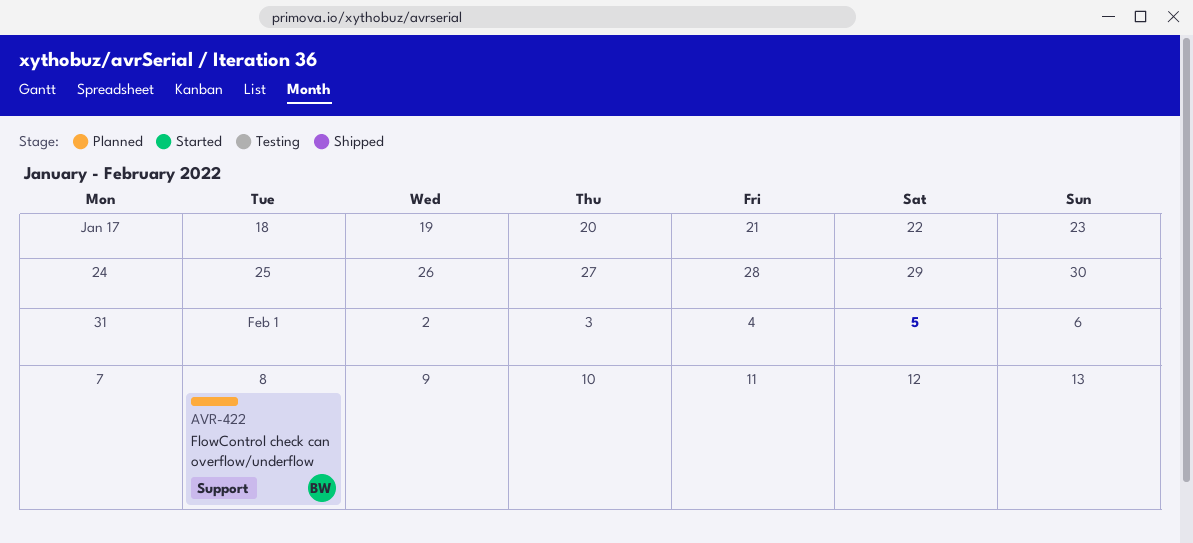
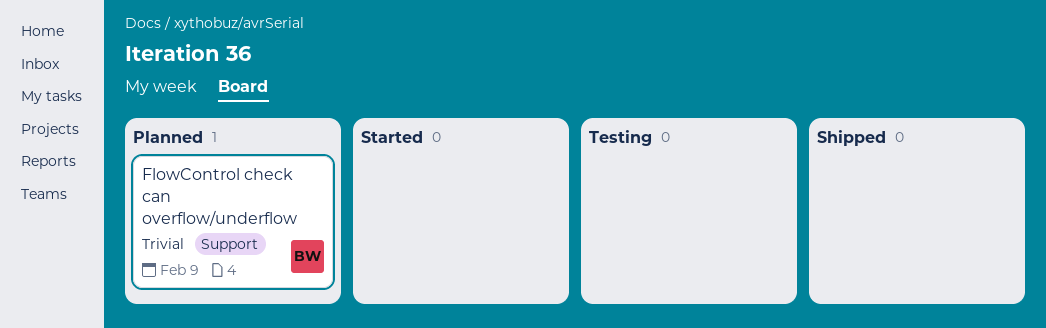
FlowControl check can overflow/underflow, due: Feb 8 -> Feb 9

